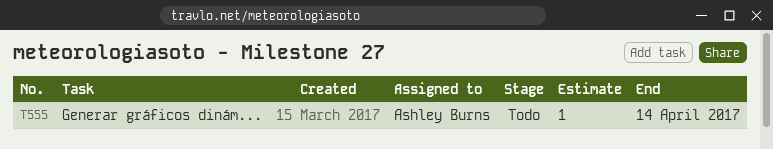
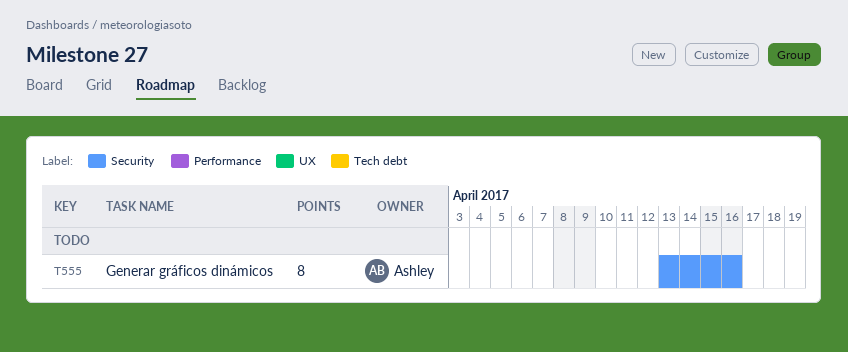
T555, estimate: 1 -> 8
T555, due: Apr 14 -> Apr 16

